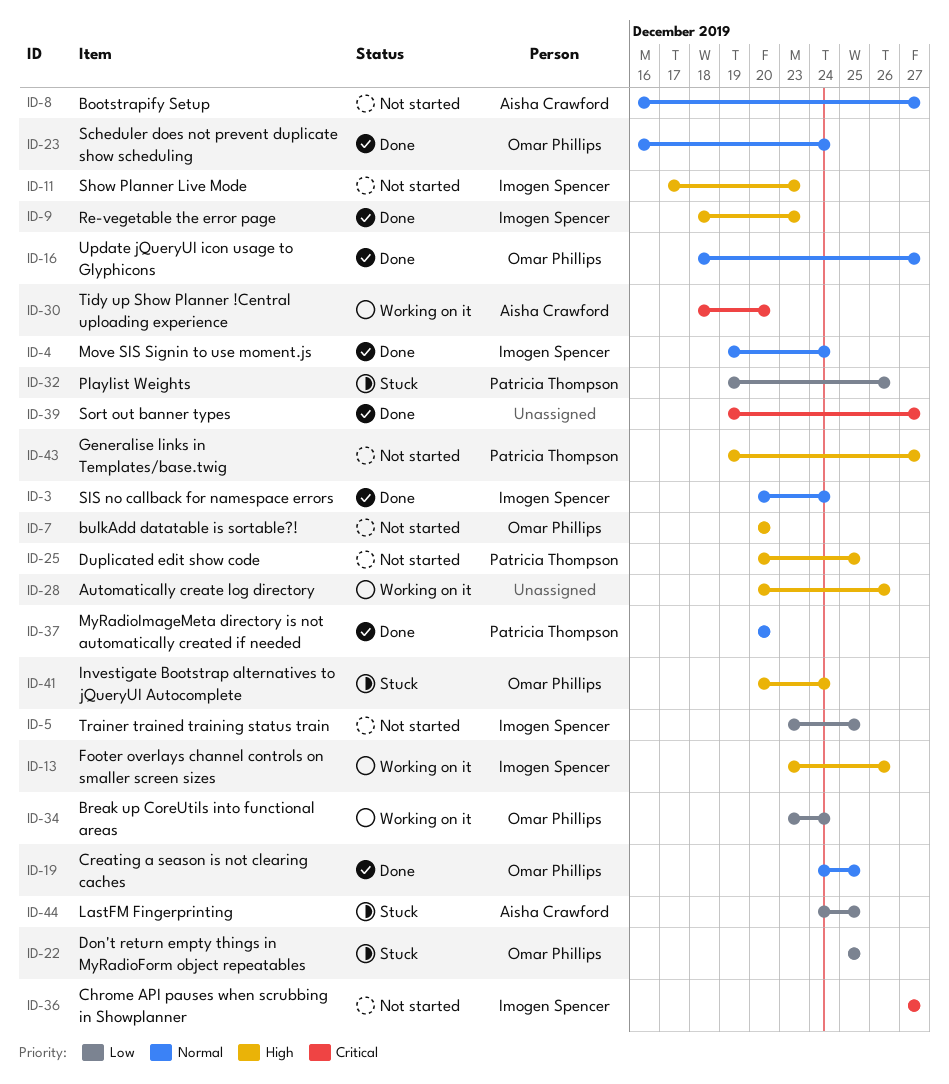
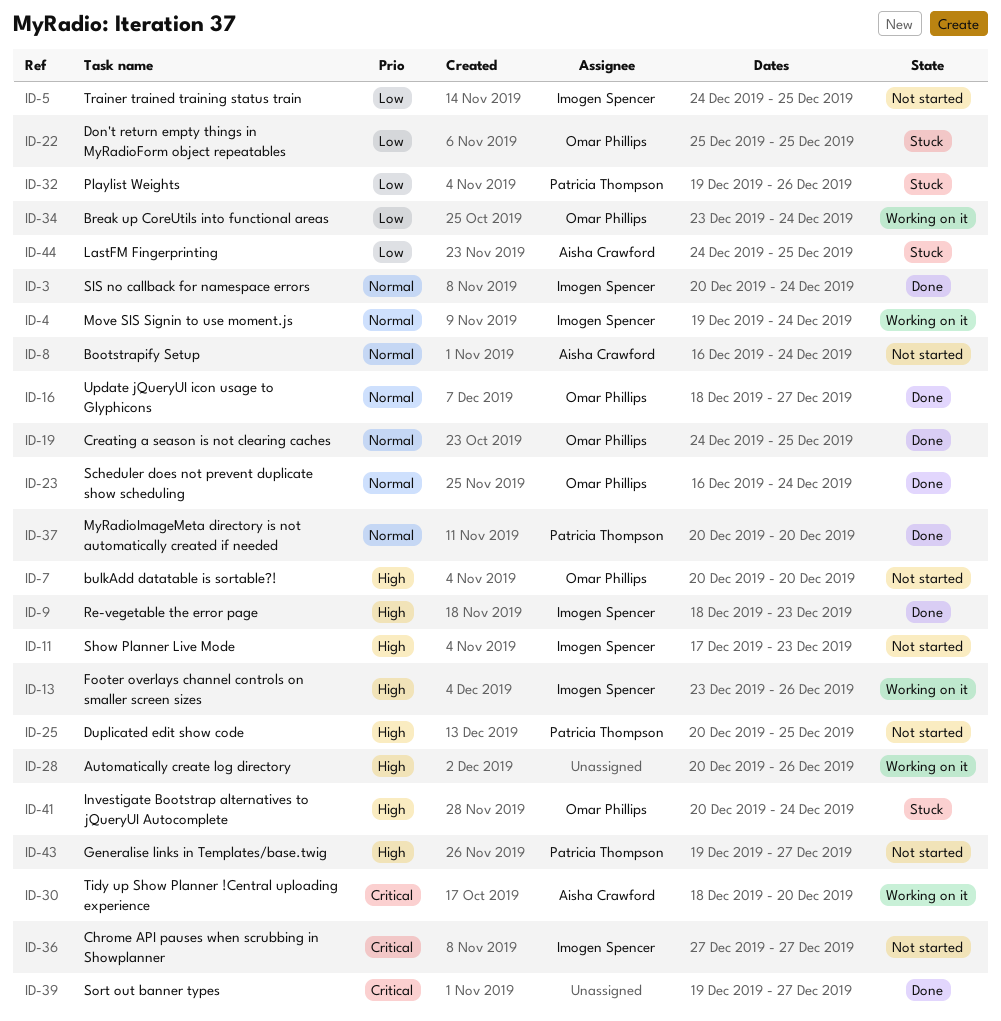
ID-4, status: Done -> Working on it
ID-5, start: Dec 23 -> Dec 24
ID-8, due: Dec 27 -> Dec 24

